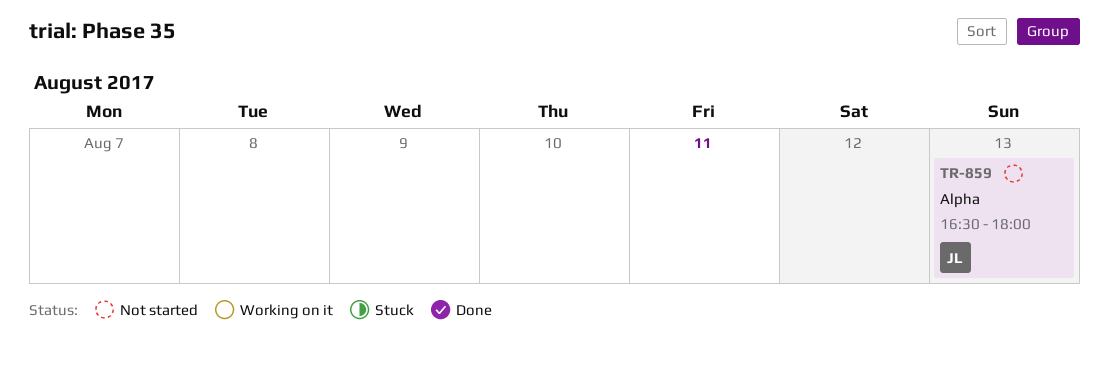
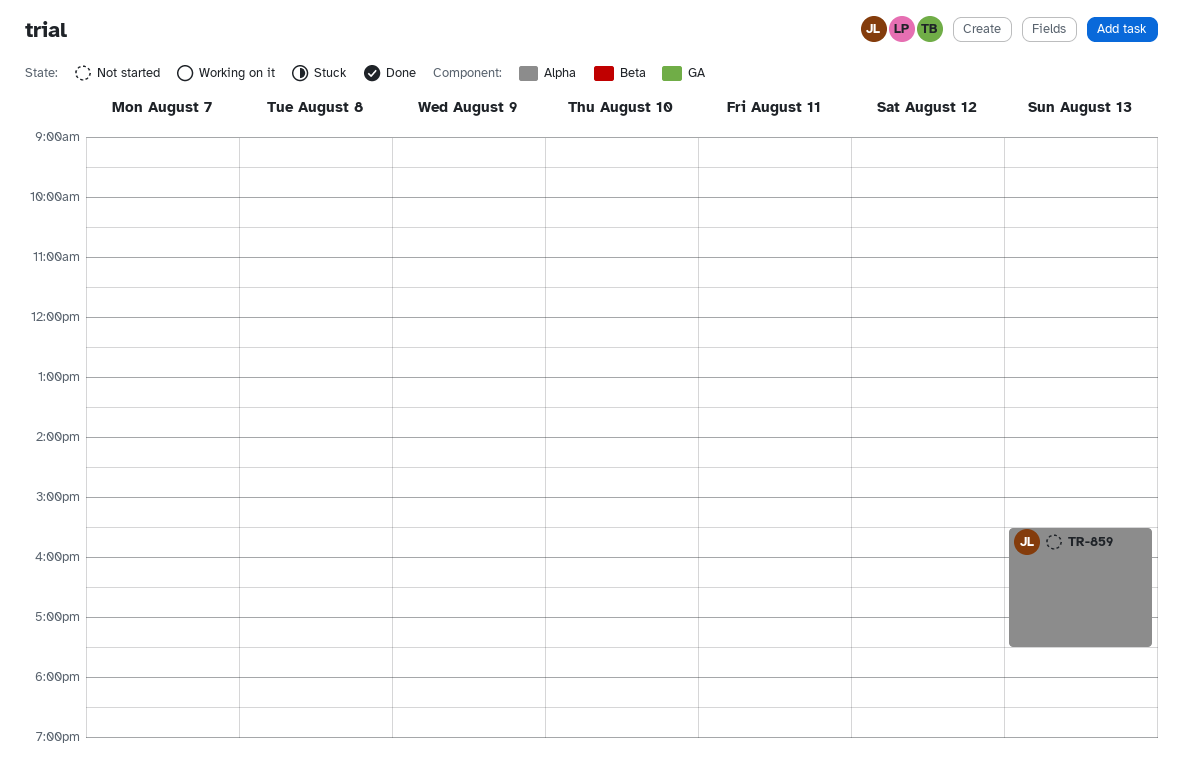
TR-859, begins: 16:30 -> 15:30
TR-859, ends: 18:00 -> 17:30

